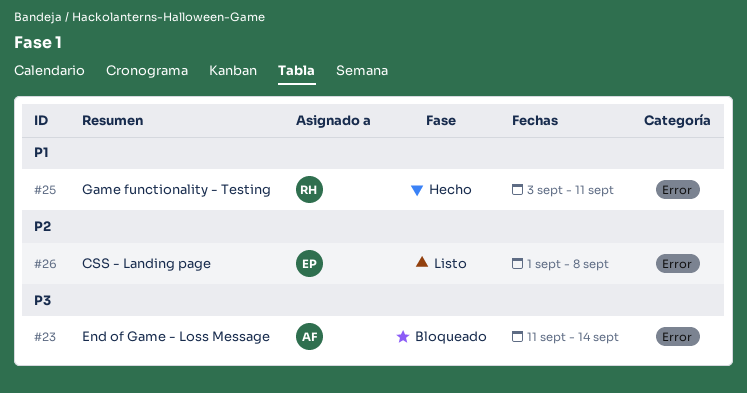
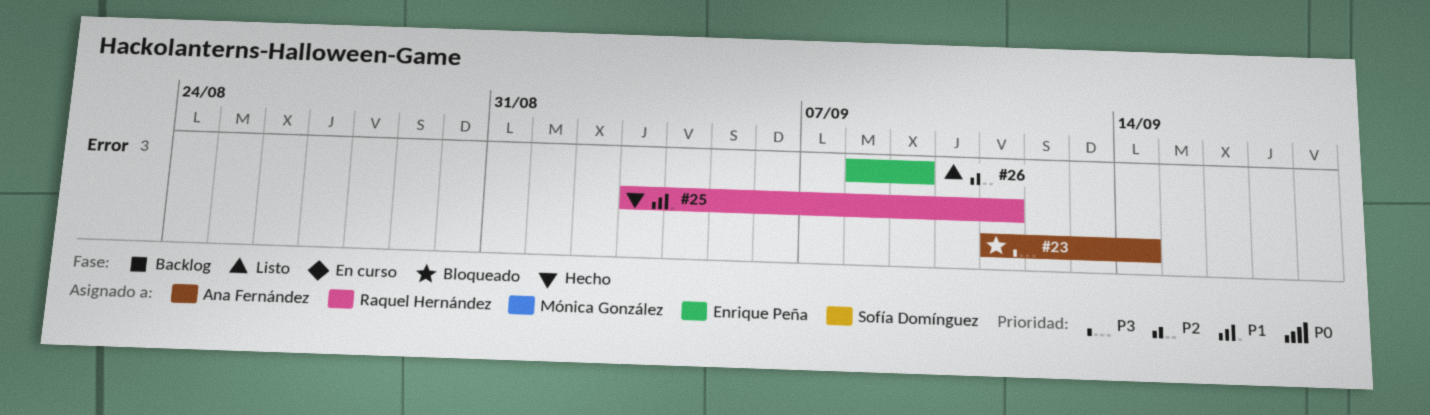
#26, start: Sep 1 -> Sep 8
#26, due: Sep 8 -> Sep 9

